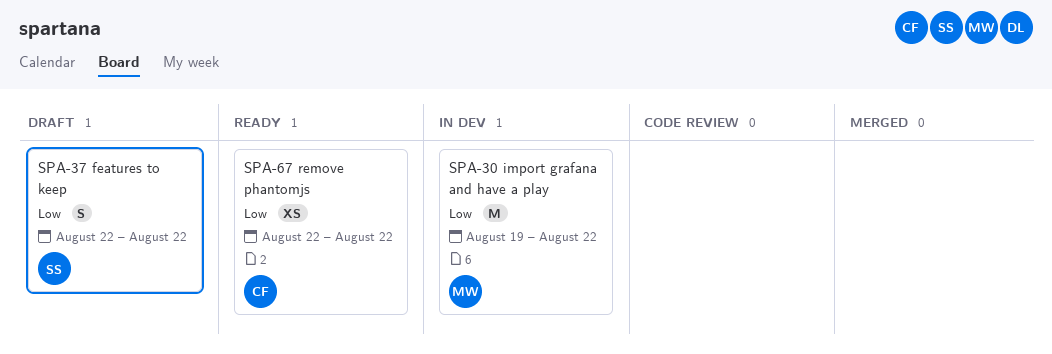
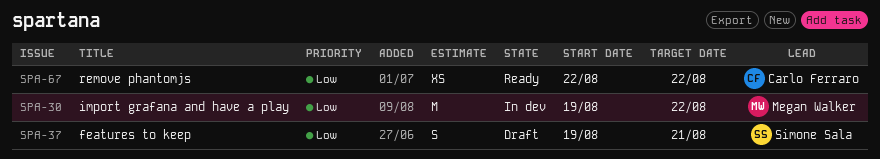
SPA-37, start: Aug 22 -> Aug 19
SPA-37, due: Aug 22 -> Aug 21

